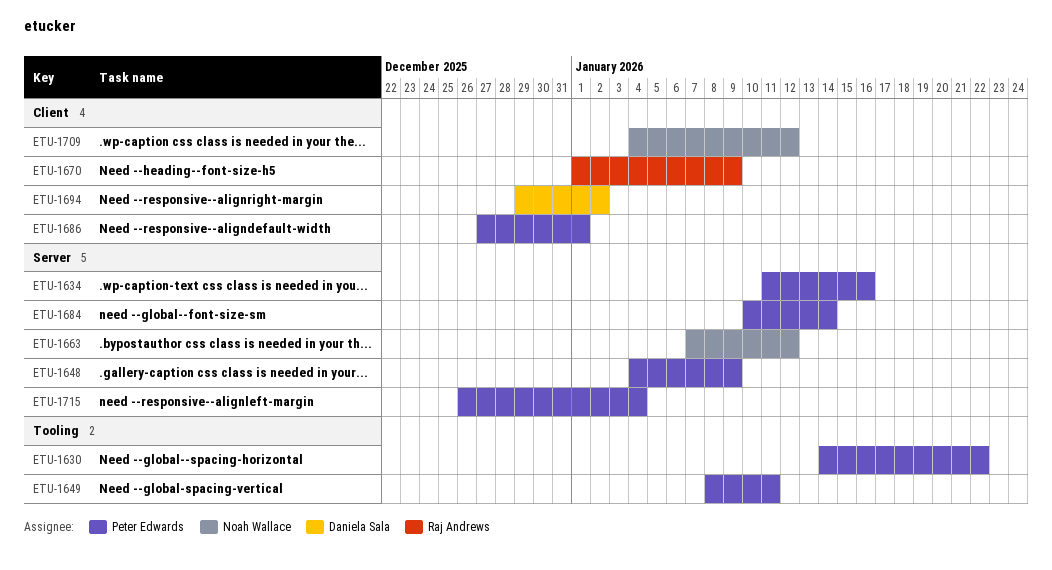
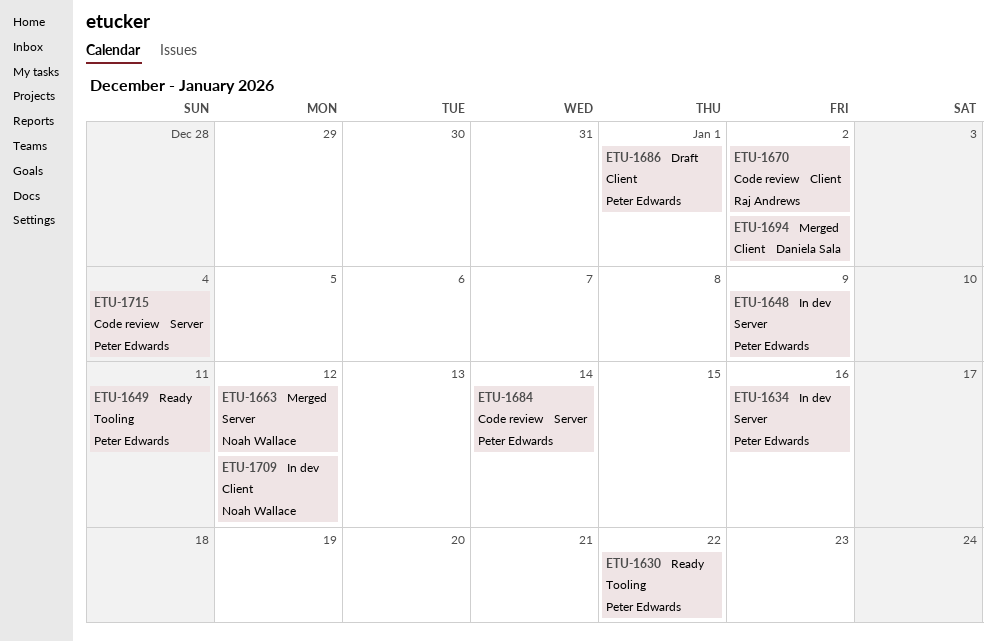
ETU-1670, due: Jan 9 -> Jan 2

